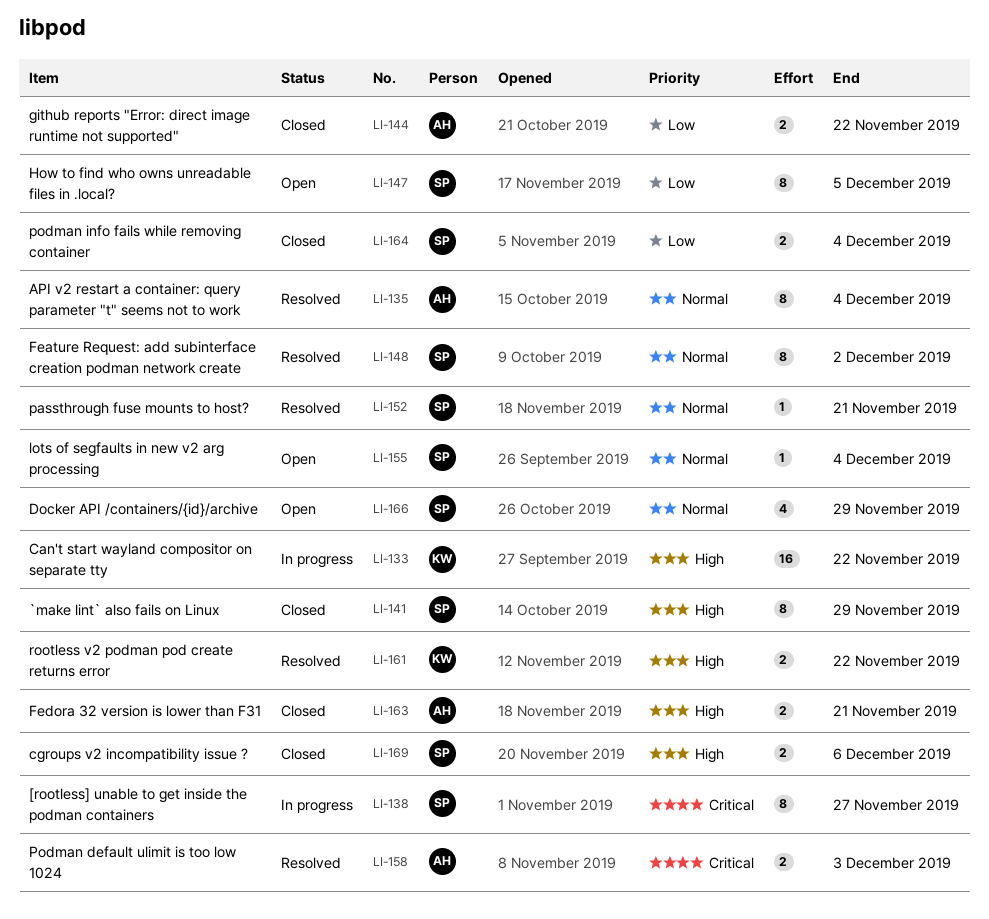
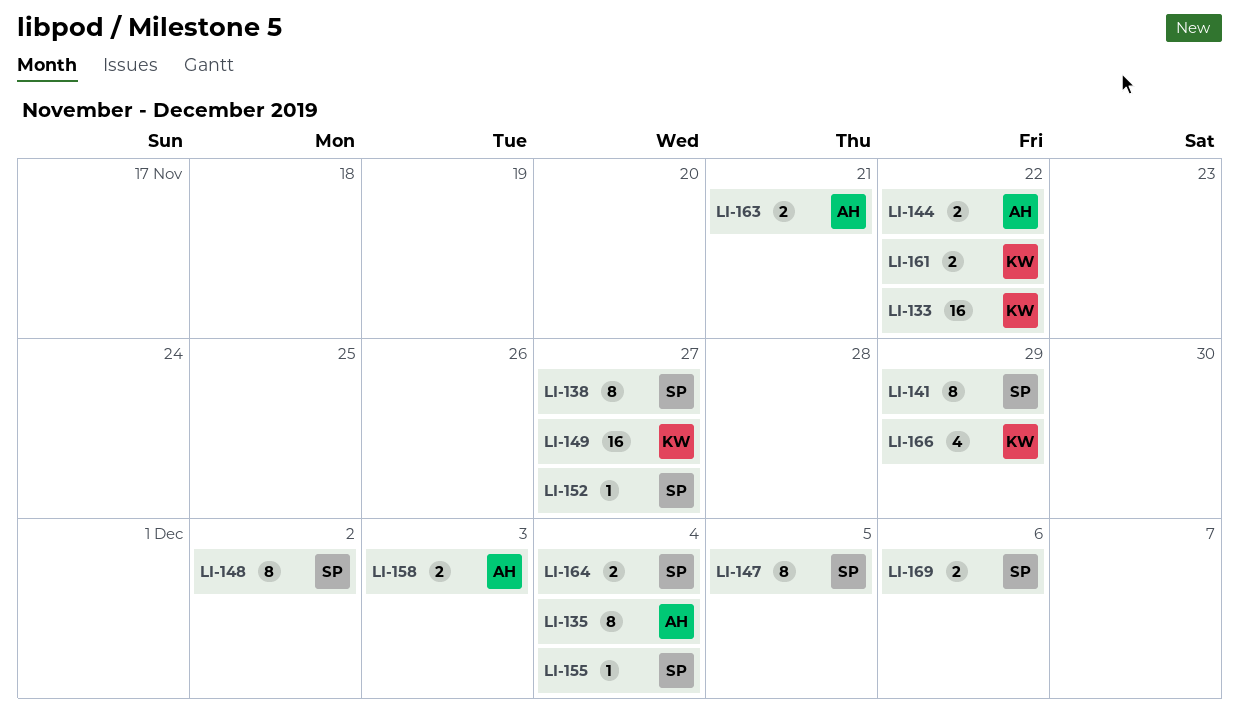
LI-149: none -> present
LI-152, due: Nov 21 -> Nov 27
LI-166, owner: SP -> KW

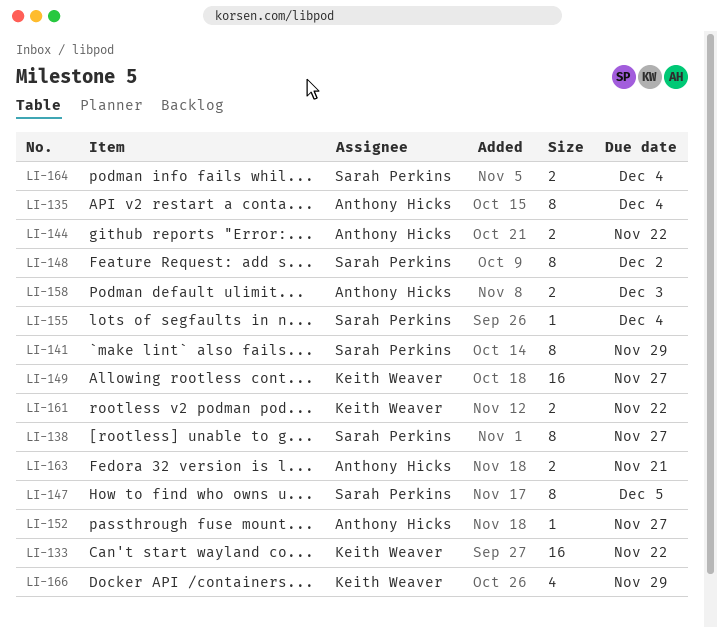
LI-152, owner: Sarah Perkins -> Anthony Hicks
LI-169: present -> none

